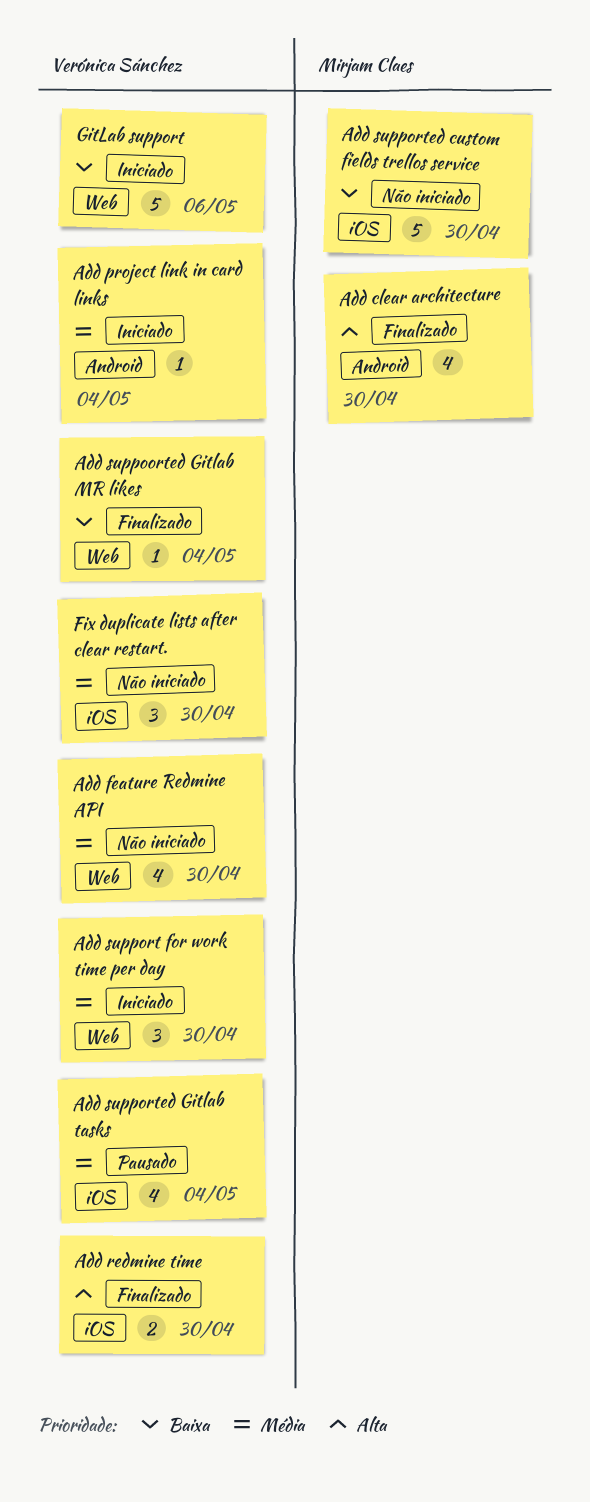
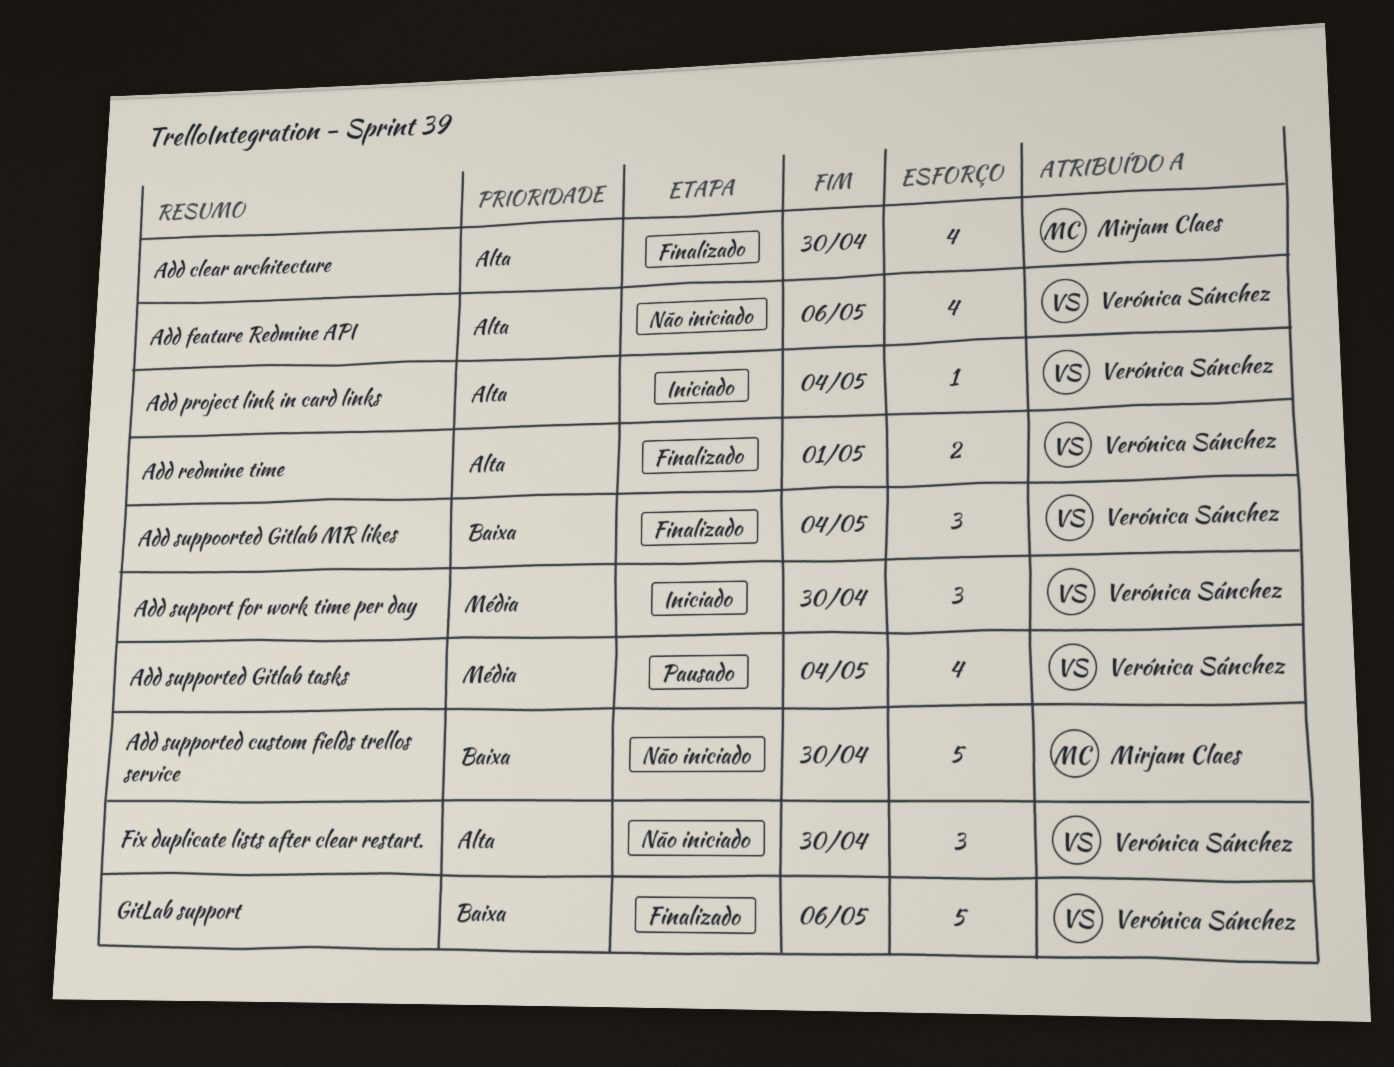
Add feature Redmine API, priority: Média -> Alta
Add feature Redmine API, due: Apr 30 -> May 6
Add project link in card links, priority: Média -> Alta
Add redmine time, due: Apr 30 -> May 1
Add suppoorted Gitlab MR likes, estimate: 1 -> 3
Fix duplicate lists after clear restart., priority: Média -> Alta
GitLab support, status: Iniciado -> Finalizado

